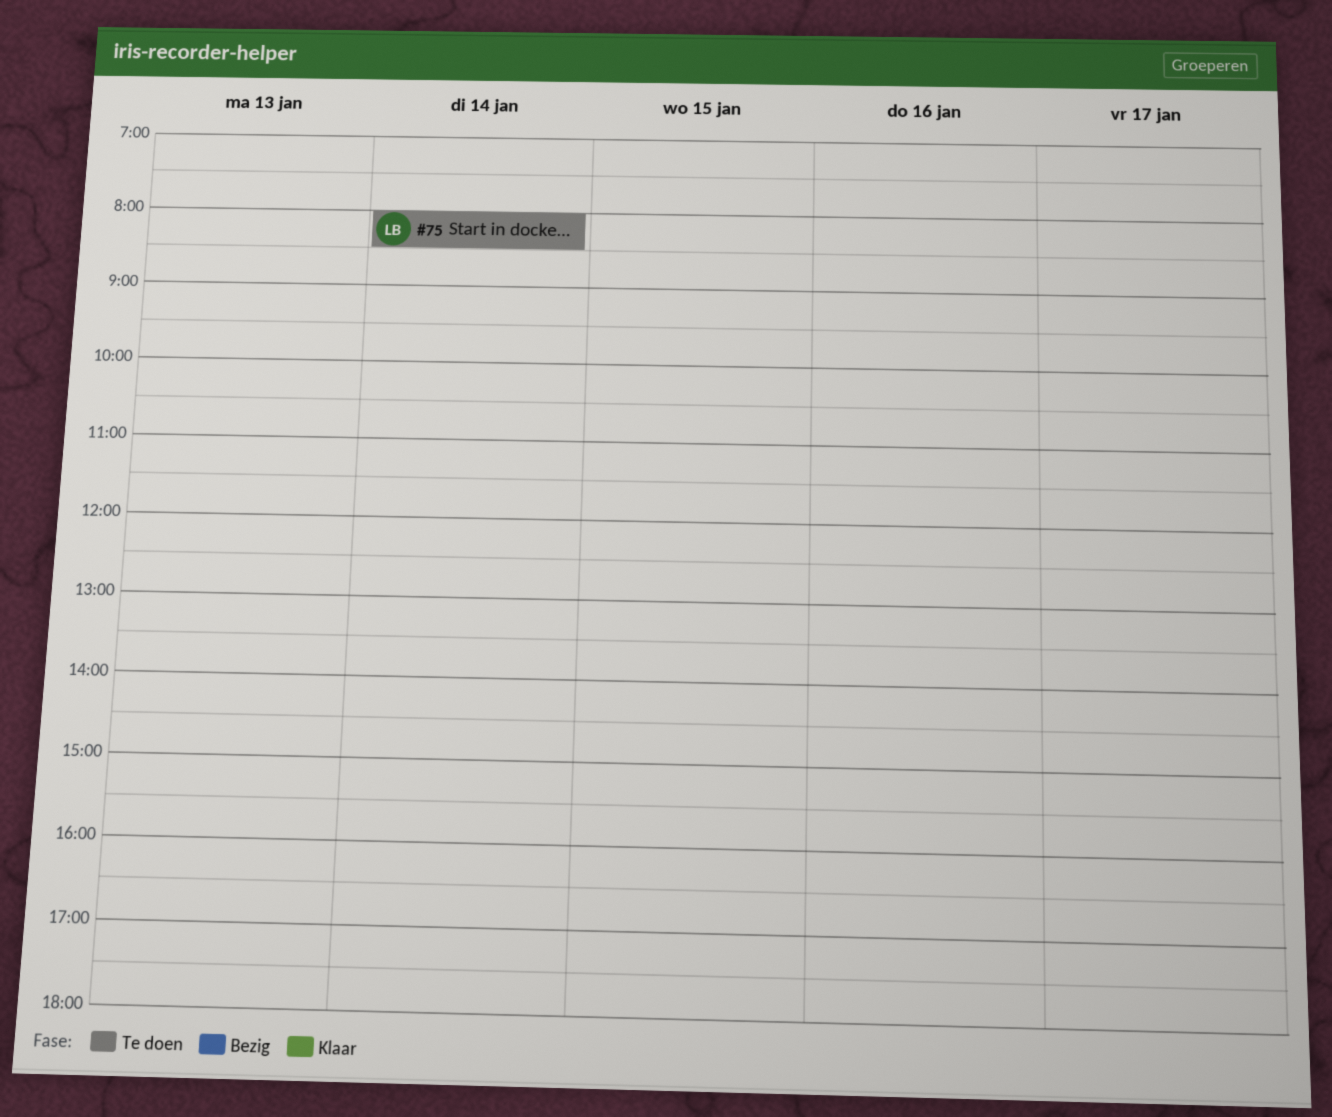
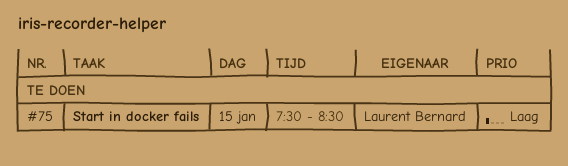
#75, day: Jan 14 -> Jan 15
#75, begins: 08:00 -> 07:30

